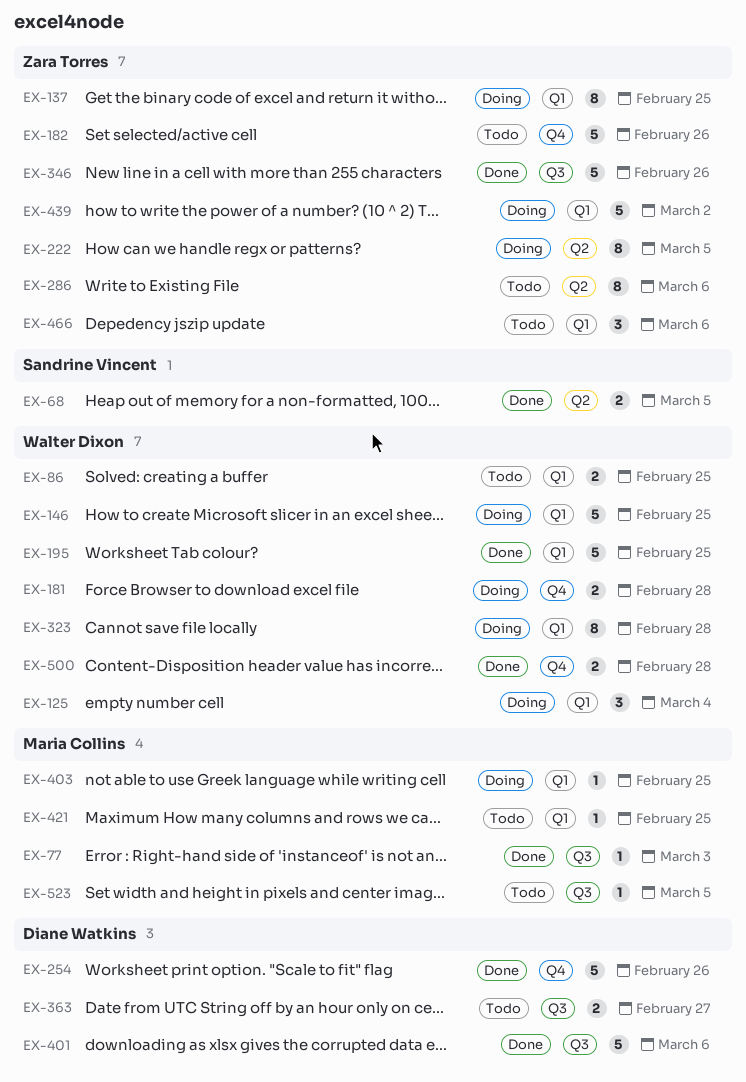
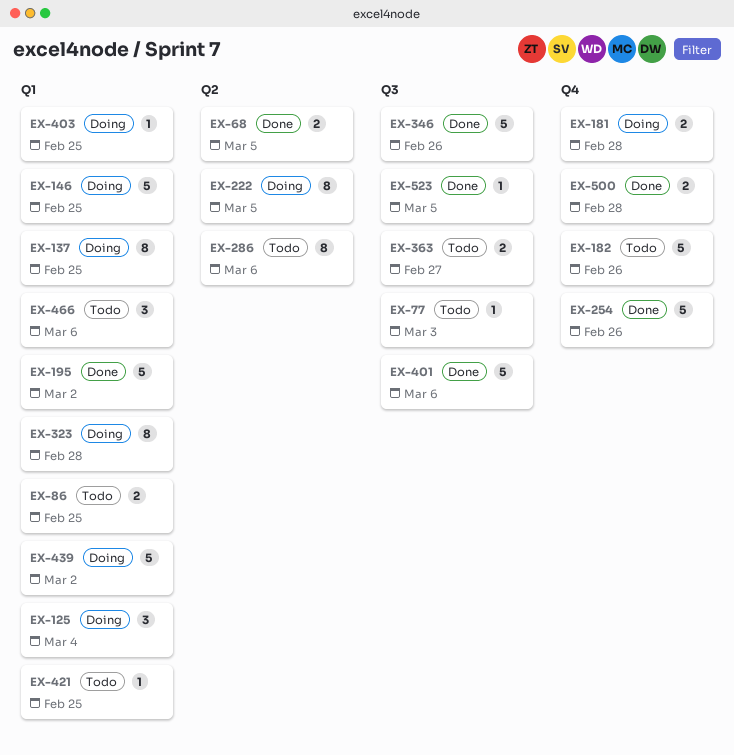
EX-77, status: Done -> Todo
EX-195, due: Feb 25 -> Mar 2
EX-523, status: Todo -> Done

